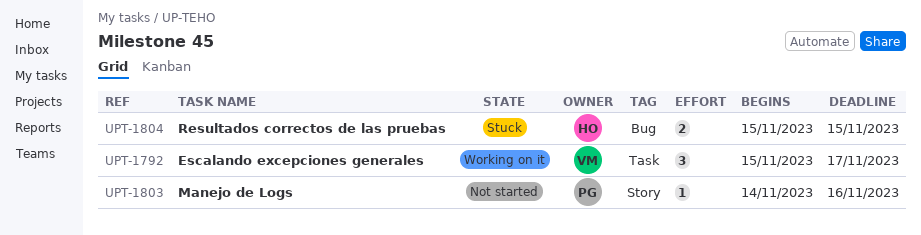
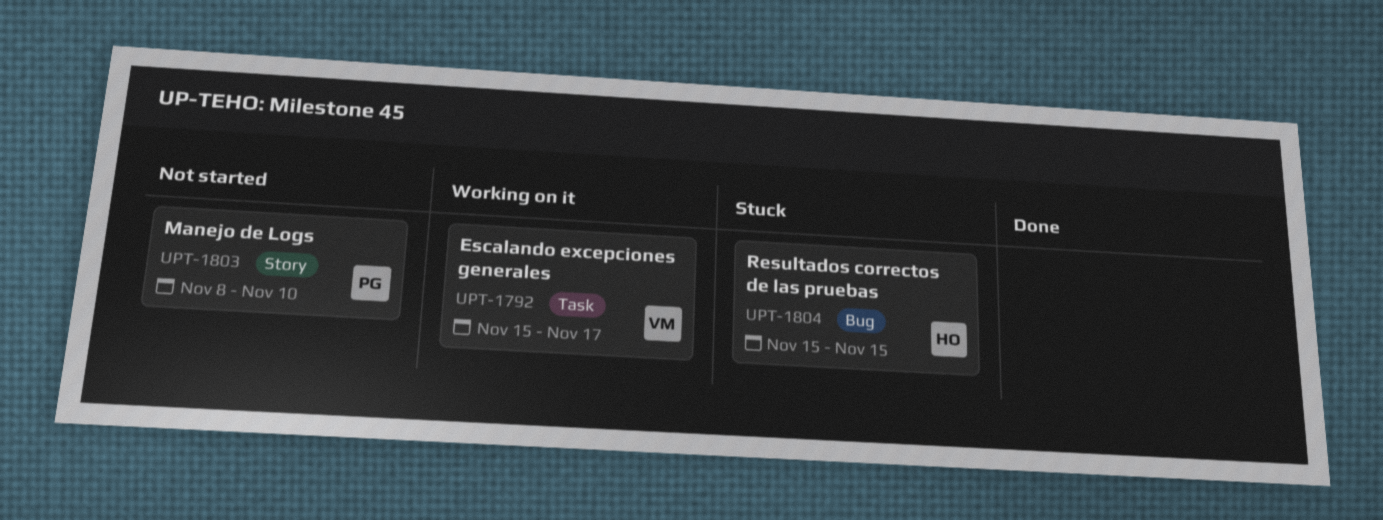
UPT-1803, start: Nov 14 -> Nov 8
UPT-1803, due: Nov 16 -> Nov 10

